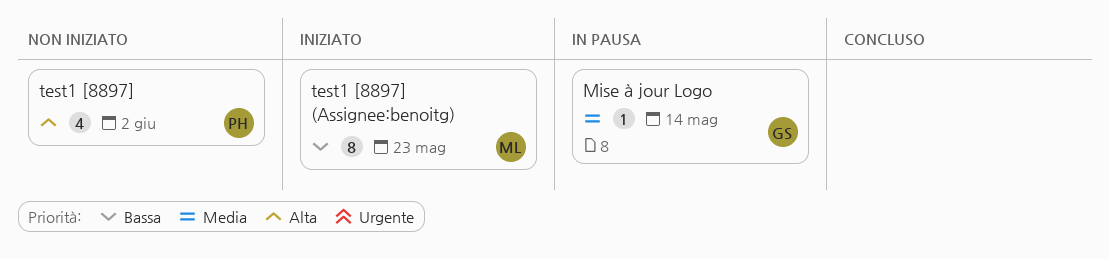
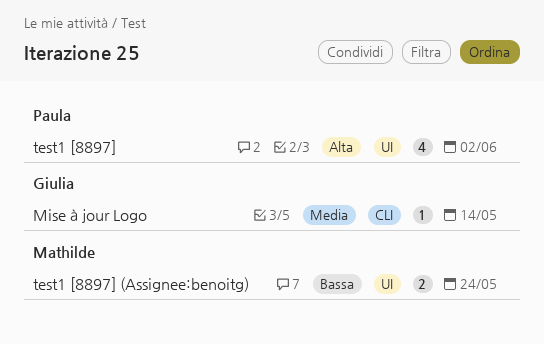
test1 [8897] (Assignee:benoitg), estimate: 8 -> 2
test1 [8897] (Assignee:benoitg), due: May 23 -> May 24

